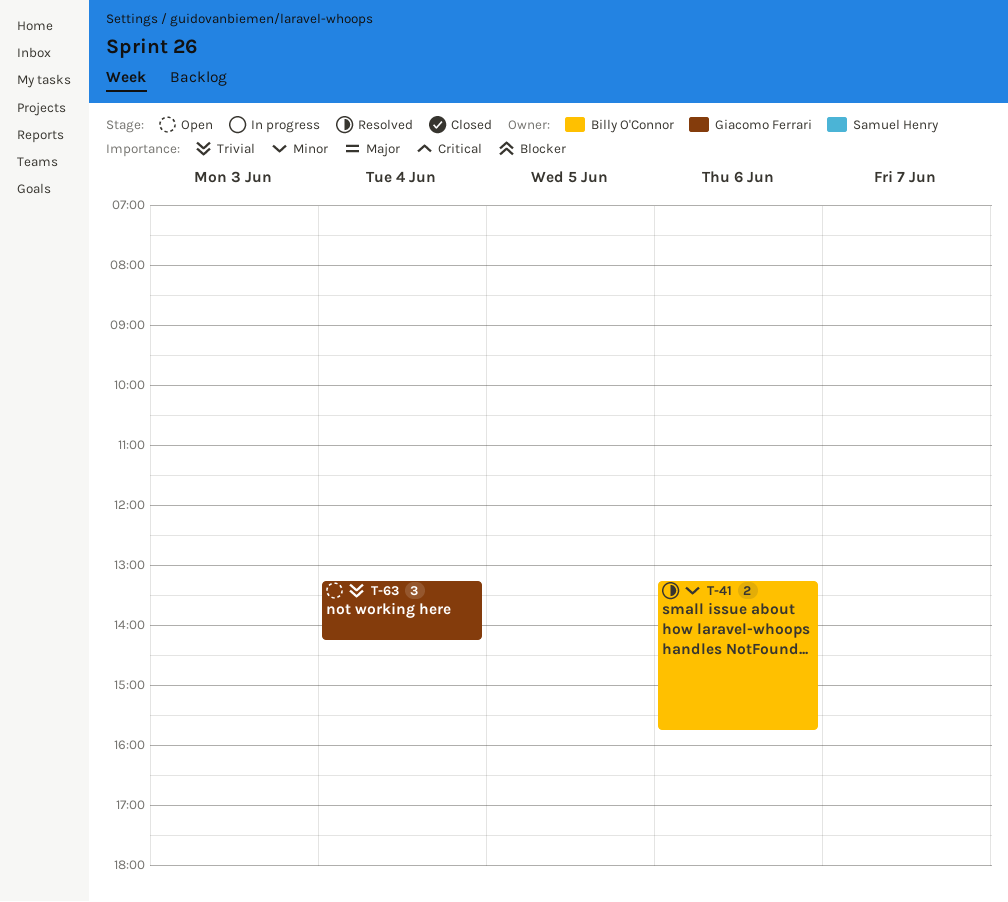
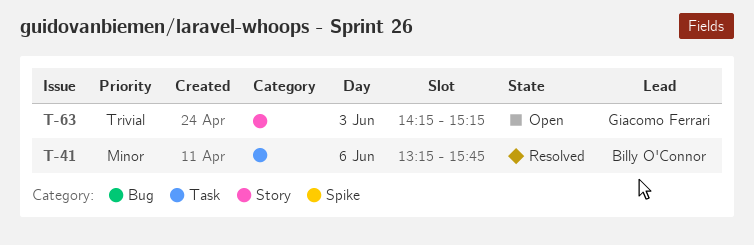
T-63, day: Jun 4 -> Jun 3
T-63, begins: 13:15 -> 14:15
T-63, ends: 14:15 -> 15:15

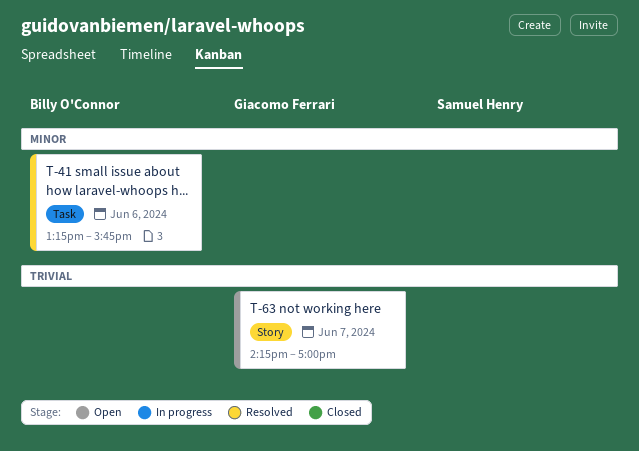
T-63, day: Jun 3 -> Jun 7
T-63, ends: 15:15 -> 17:00

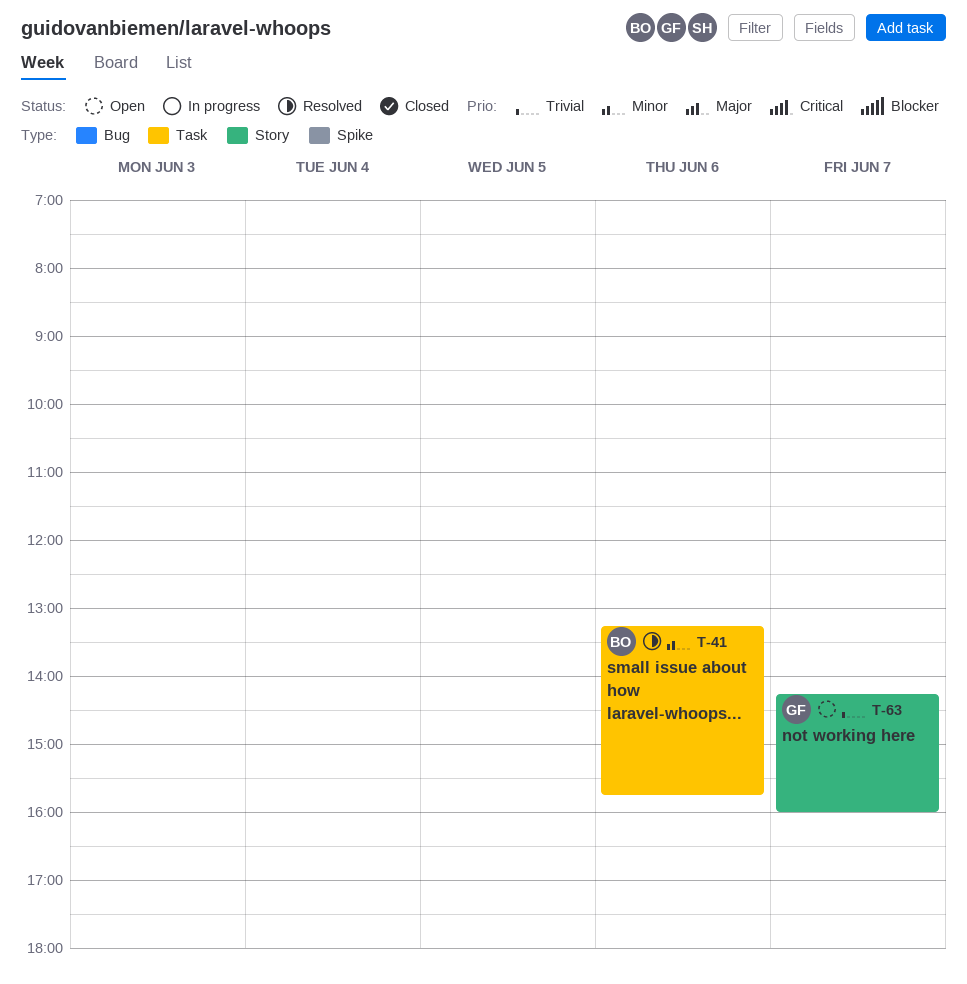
T-63, ends: 17:00 -> 16:00

